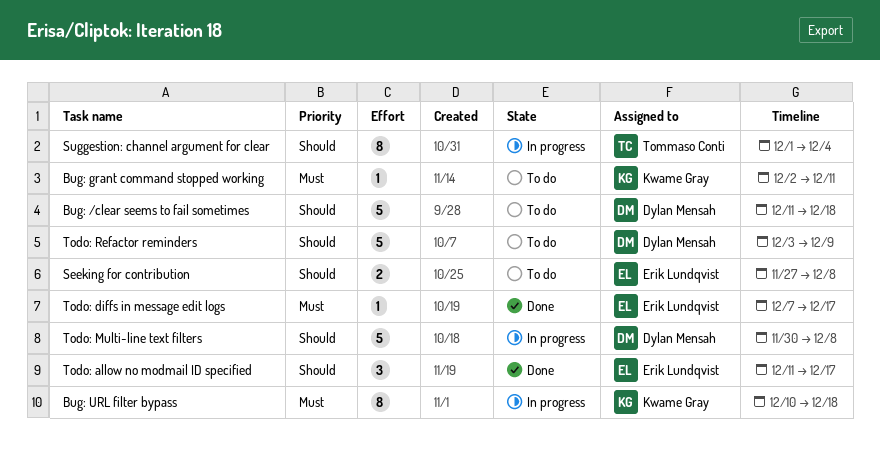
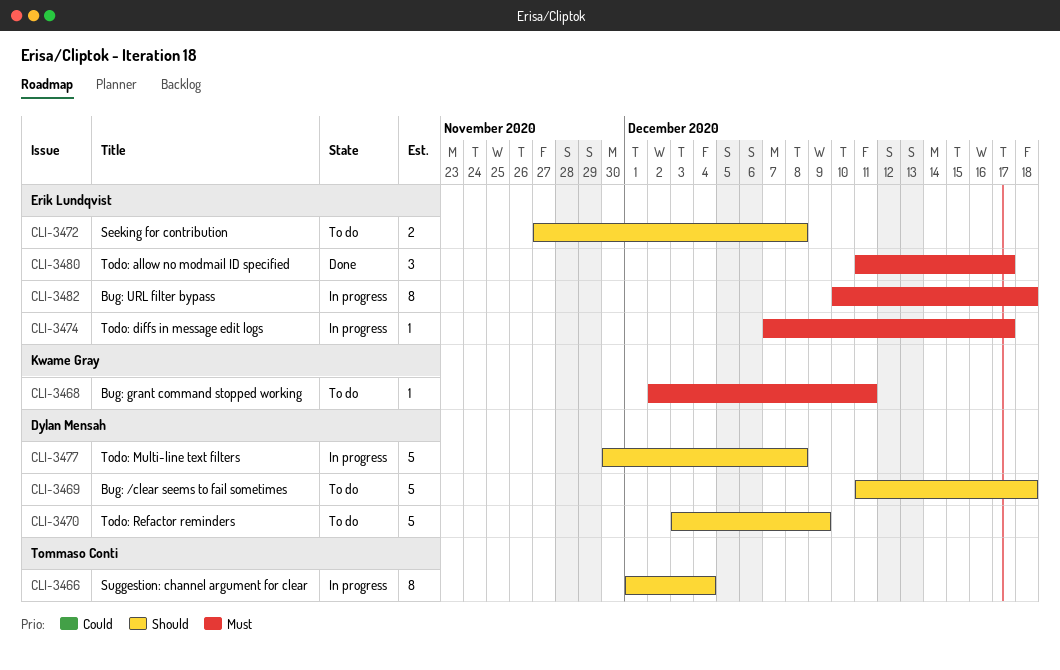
Bug: URL filter bypass, owner: Kwame Gray -> Erik Lundqvist
Todo: allow no modmail ID specified, priority: Should -> Must
Todo: diffs in message edit logs, status: Done -> In progress

